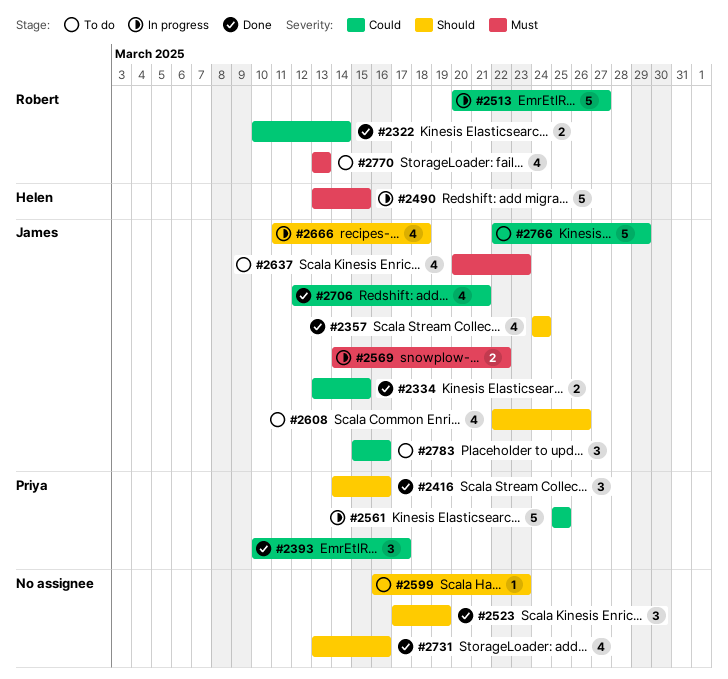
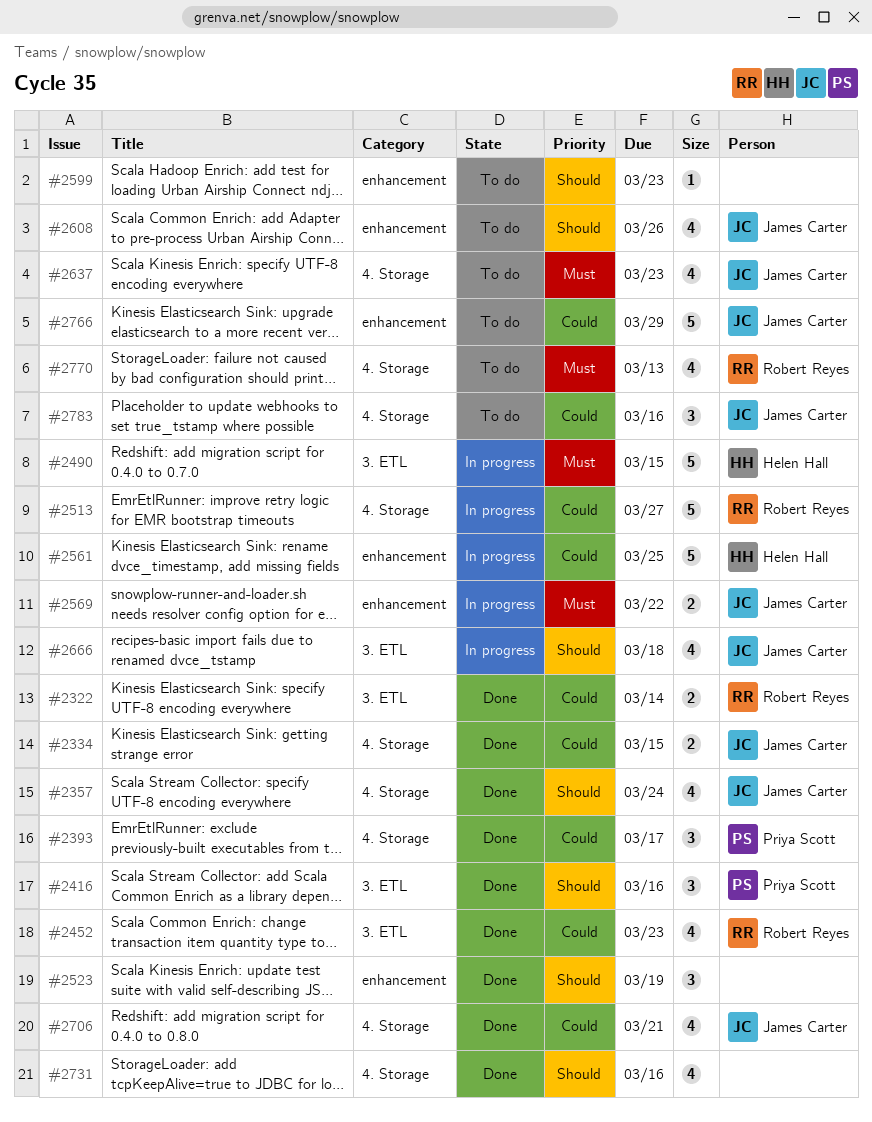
#2452: none -> present
#2561, owner: Priya Scott -> Helen Hall

